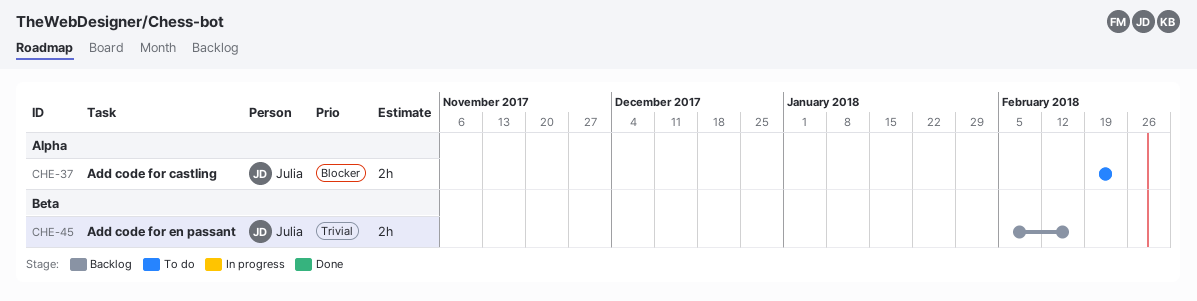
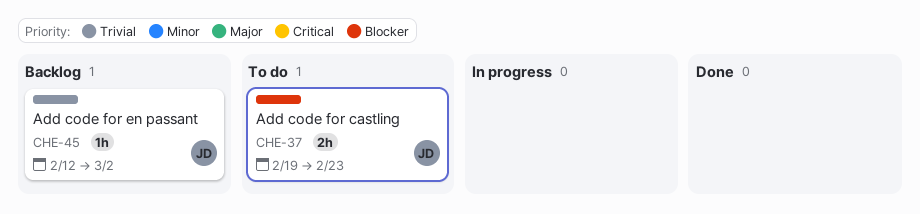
CHE-45, estimate: 2h -> 1h
CHE-45, start: Feb 5 -> Feb 12
CHE-45, due: Feb 16 -> Mar 2

